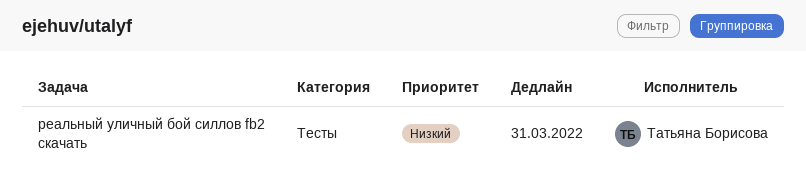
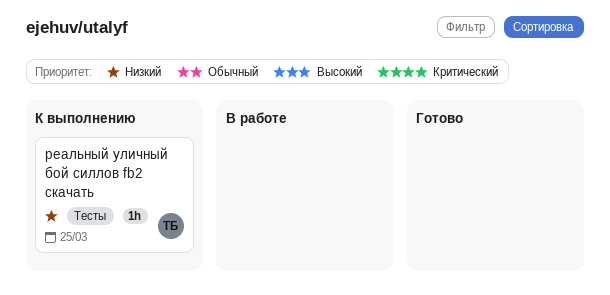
реальный уличный бой силлов fb2 скачать, due: Mar 31 -> Mar 25

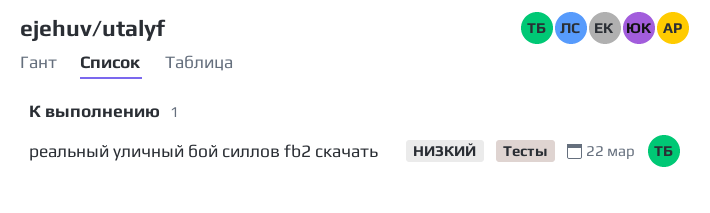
реальный уличный бой силлов fb2 скачать, due: Mar 25 -> Mar 22

